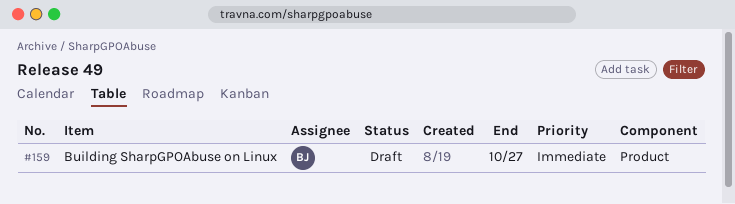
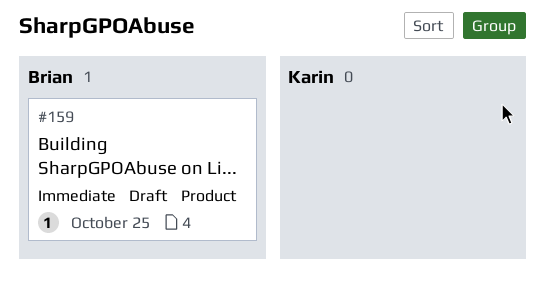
#159, due: Oct 27 -> Oct 25

